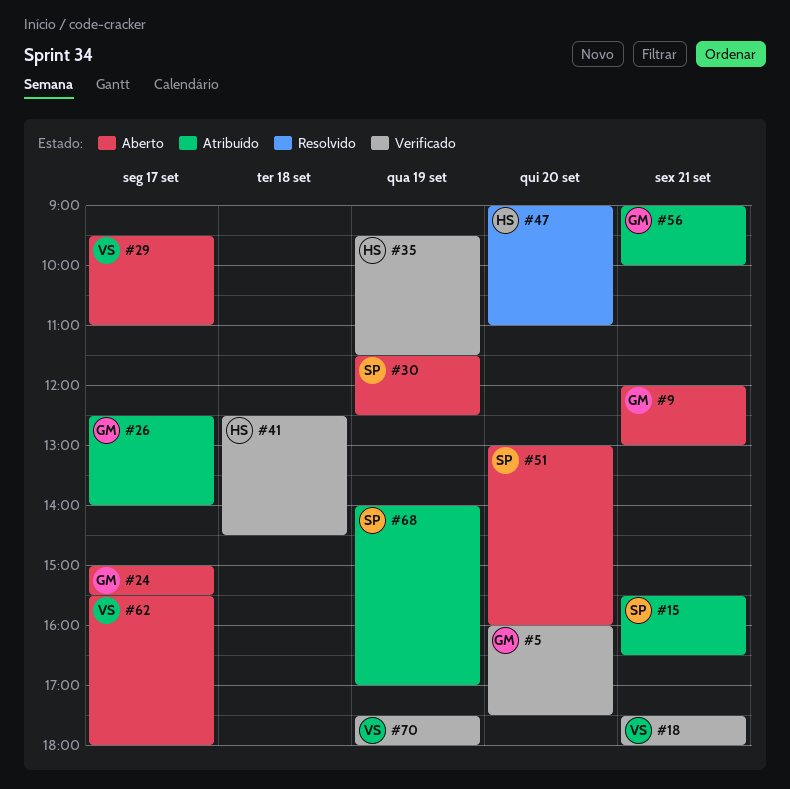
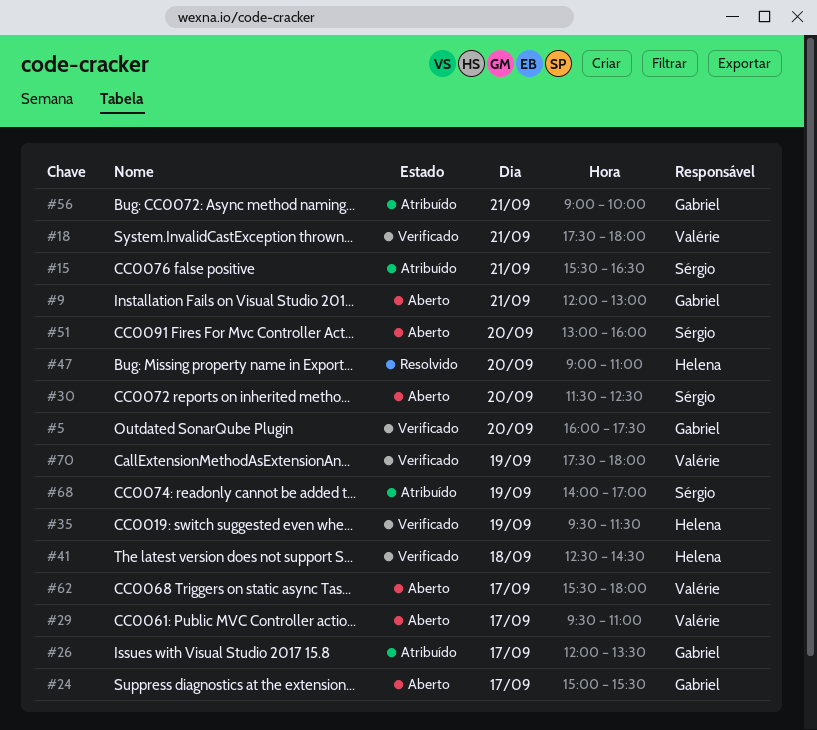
#26, begins: 12:30 -> 12:00
#26, ends: 14:00 -> 13:30
#30, day: Sep 19 -> Sep 20

